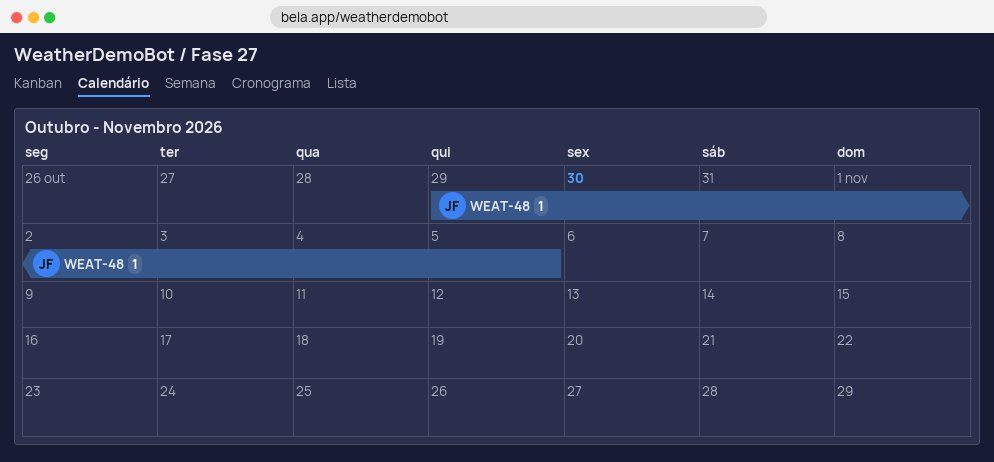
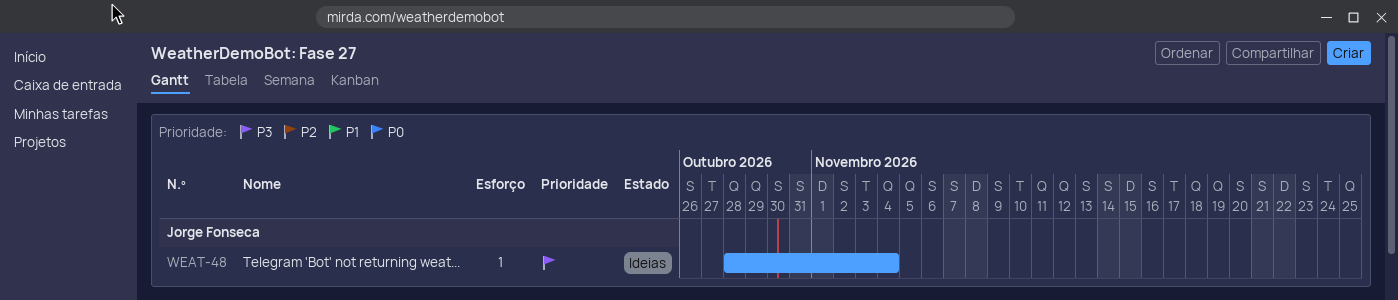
WEAT-48, start: Oct 29 -> Oct 28
WEAT-48, due: Nov 5 -> Nov 4

